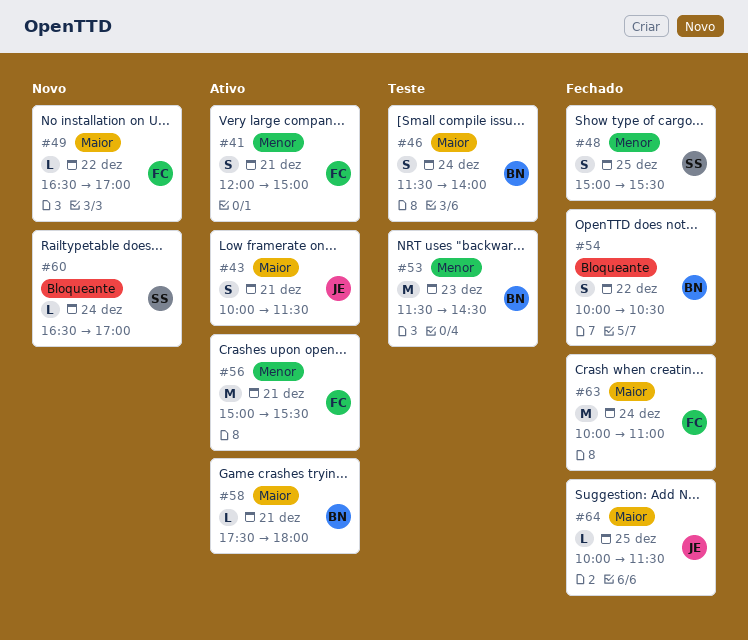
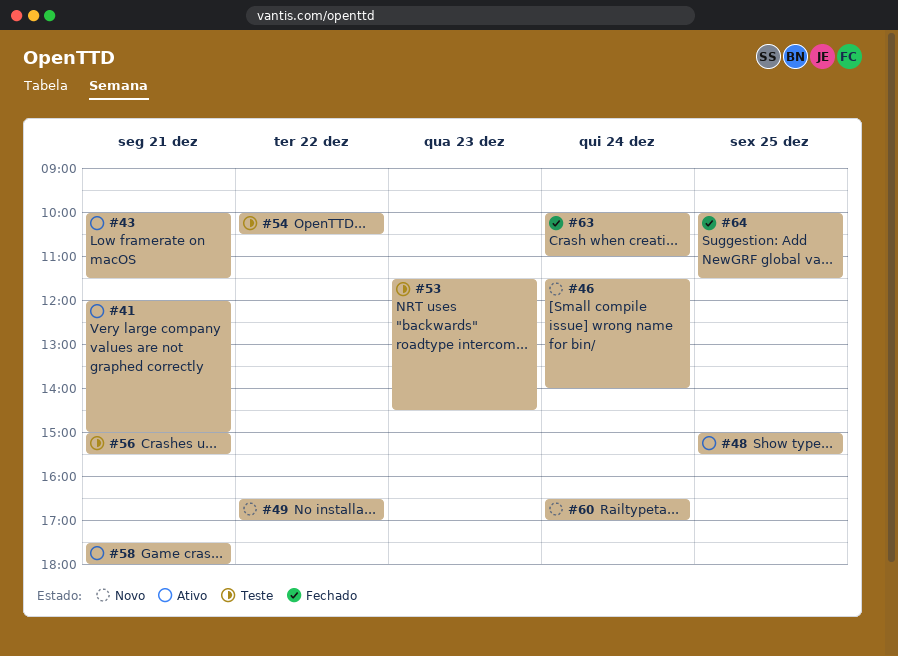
#46, status: Teste -> Novo
#48, status: Fechado -> Ativo
#54, status: Fechado -> Teste
#56, status: Ativo -> Teste

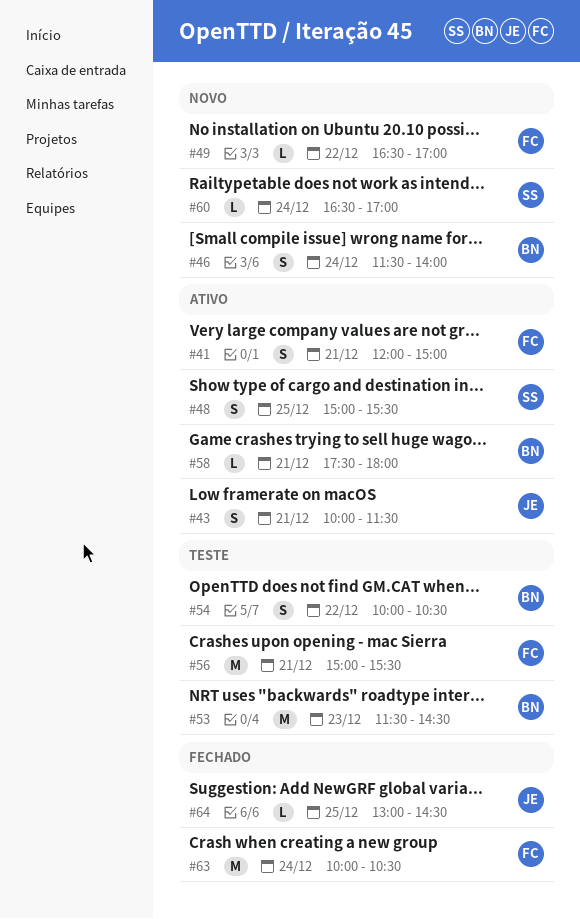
#63, ends: 11:00 -> 10:30
#64, begins: 10:00 -> 13:00
#64, ends: 11:30 -> 14:30

